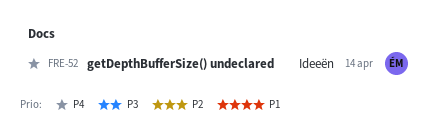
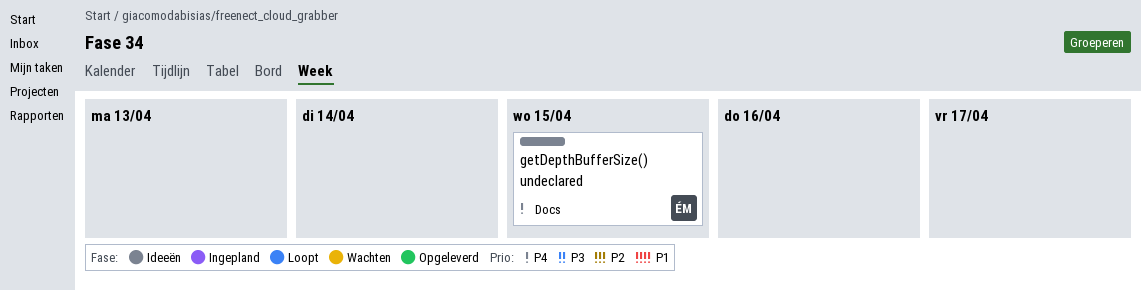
getDepthBufferSize() undeclared, due: Apr 14 -> Apr 15

